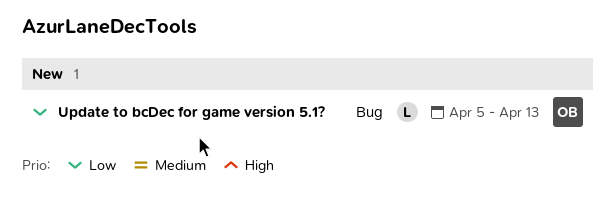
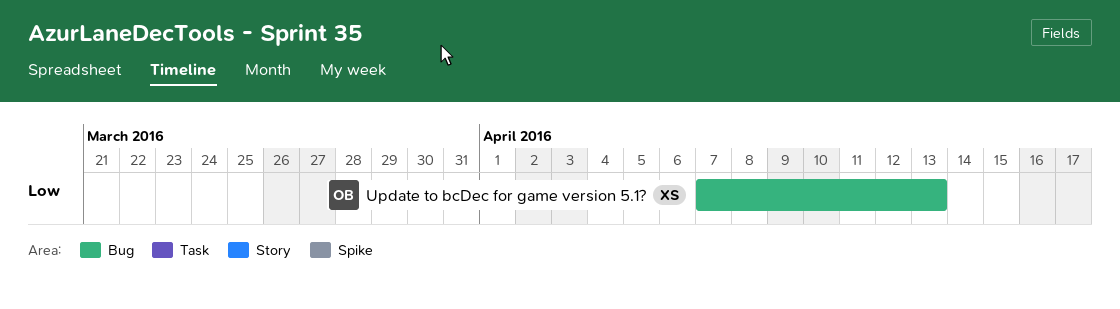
Update to bcDec for game version 5.1?, estimate: L -> XS
Update to bcDec for game version 5.1?, start: Apr 5 -> Apr 7

